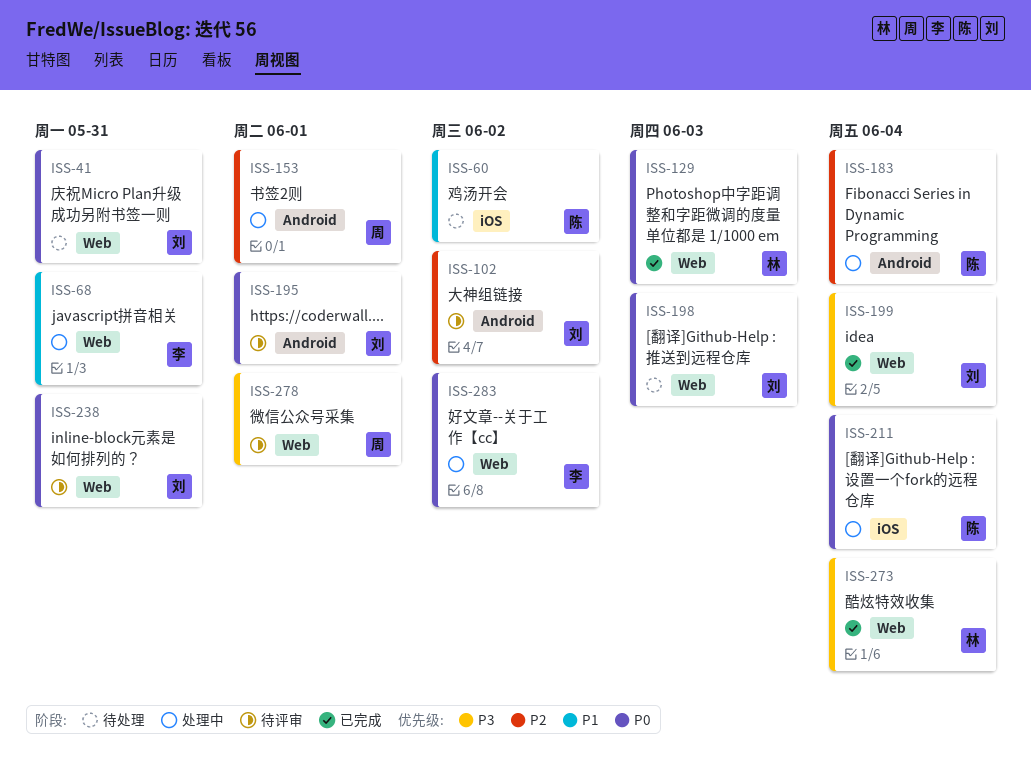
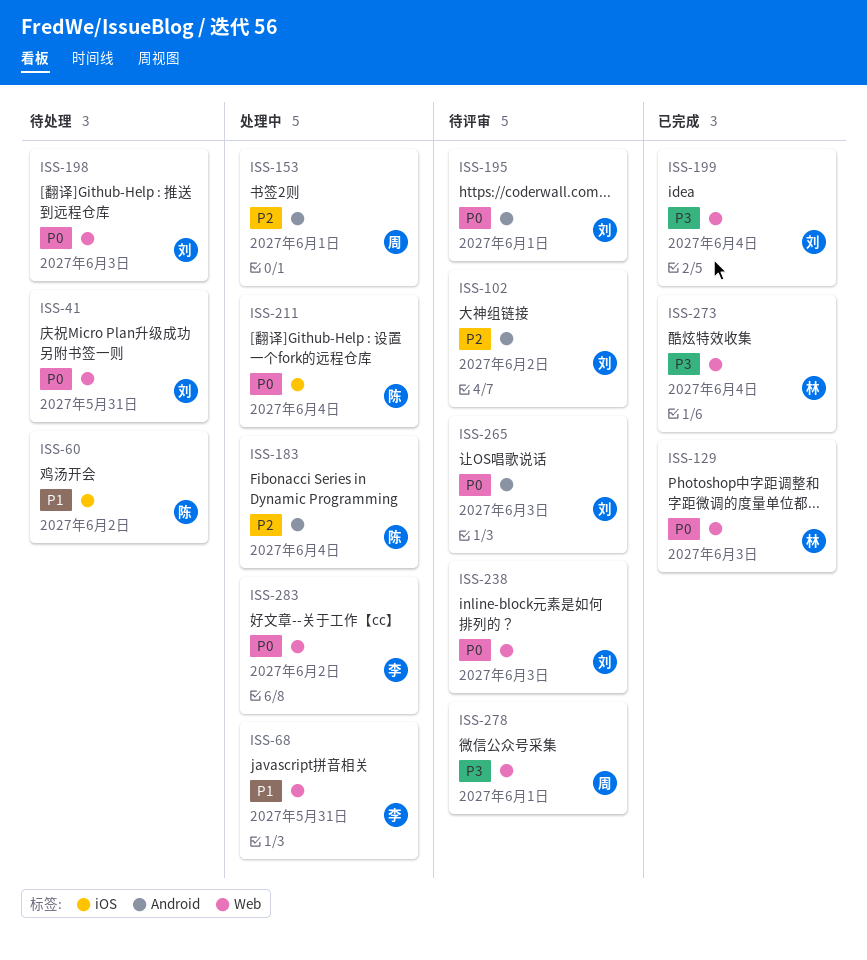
ISS-238, due: May 31 -> Jun 3
ISS-265: none -> present

